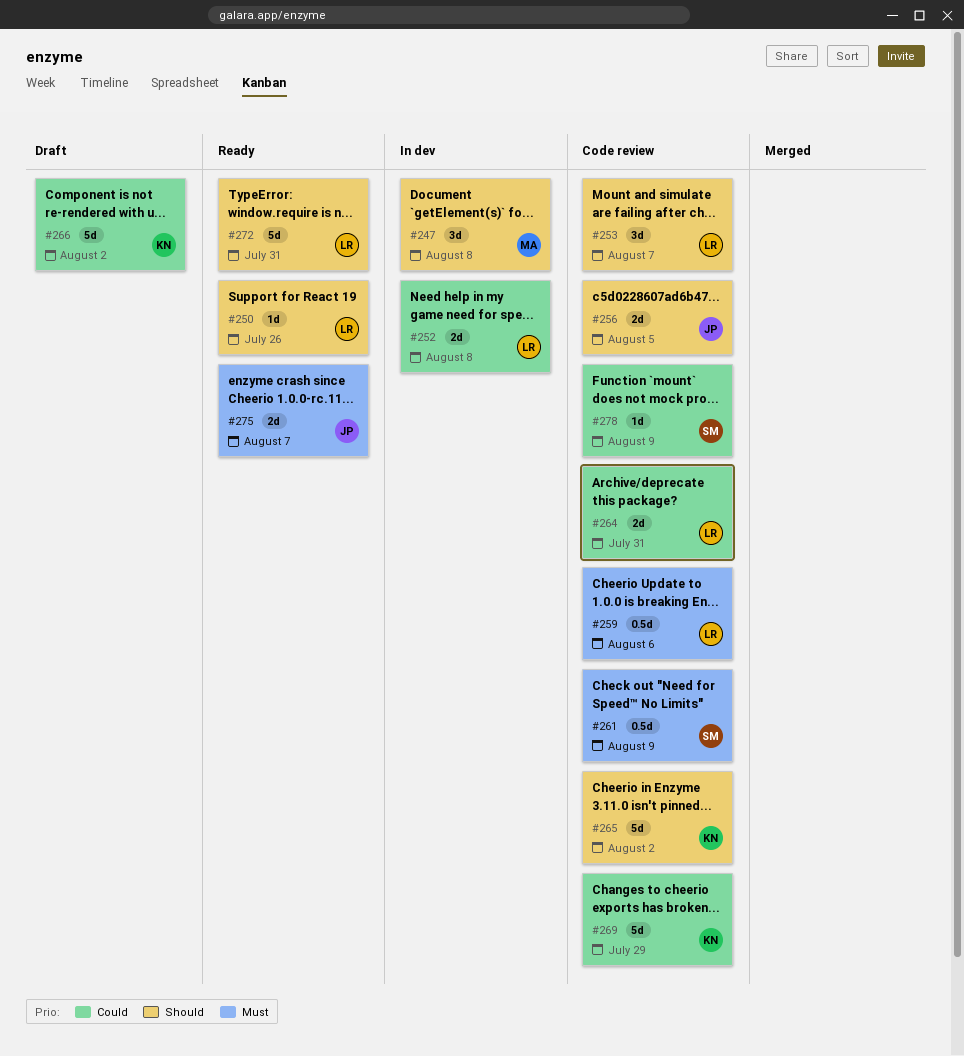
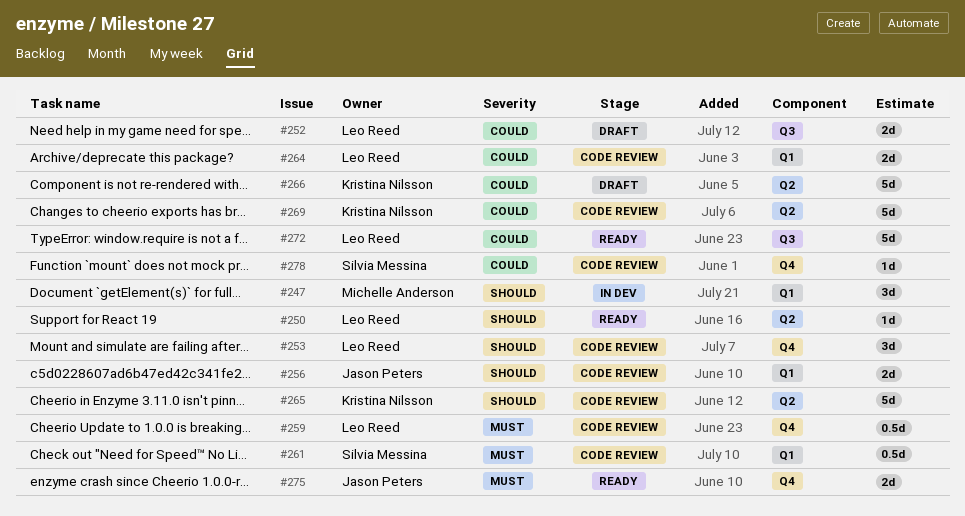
#252, status: In dev -> Draft
#272, priority: Should -> Could

